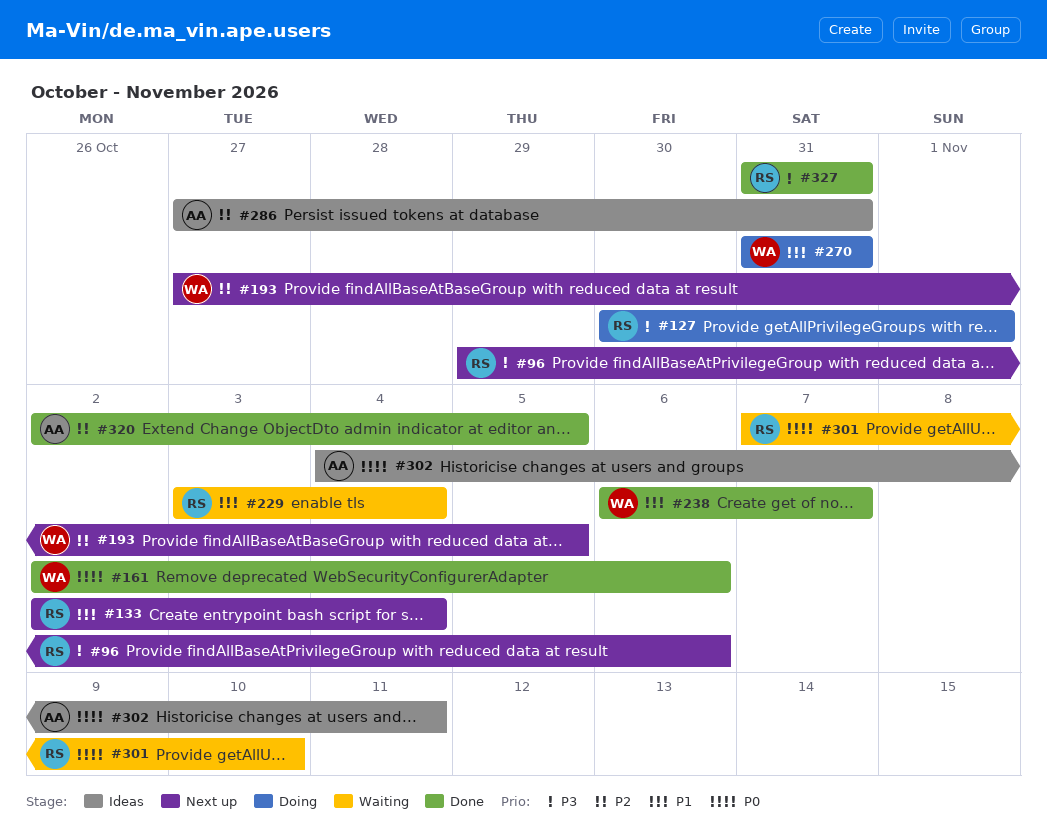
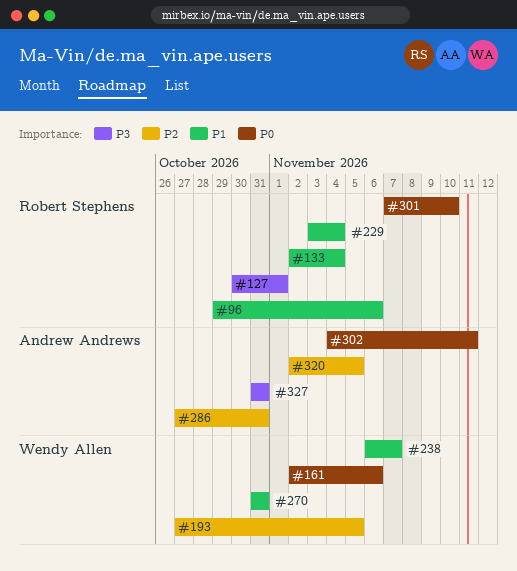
#96, priority: P3 -> P1
#327, owner: Robert Stephens -> Andrew Andrews

